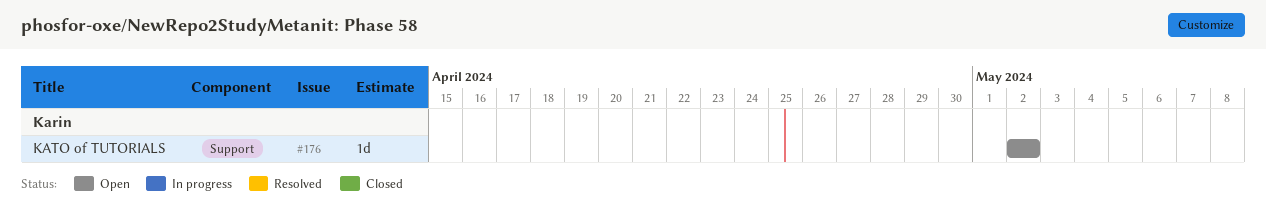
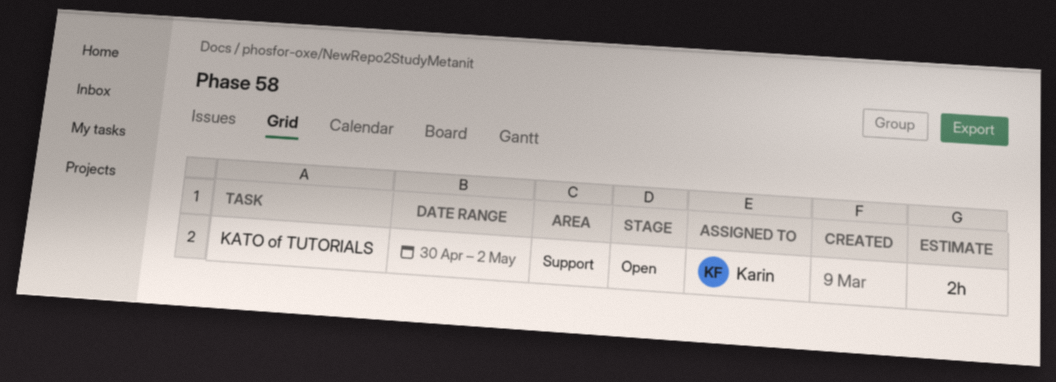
KATO of TUTORIALS, estimate: 1d -> 2h
KATO of TUTORIALS, start: May 2 -> Apr 30

